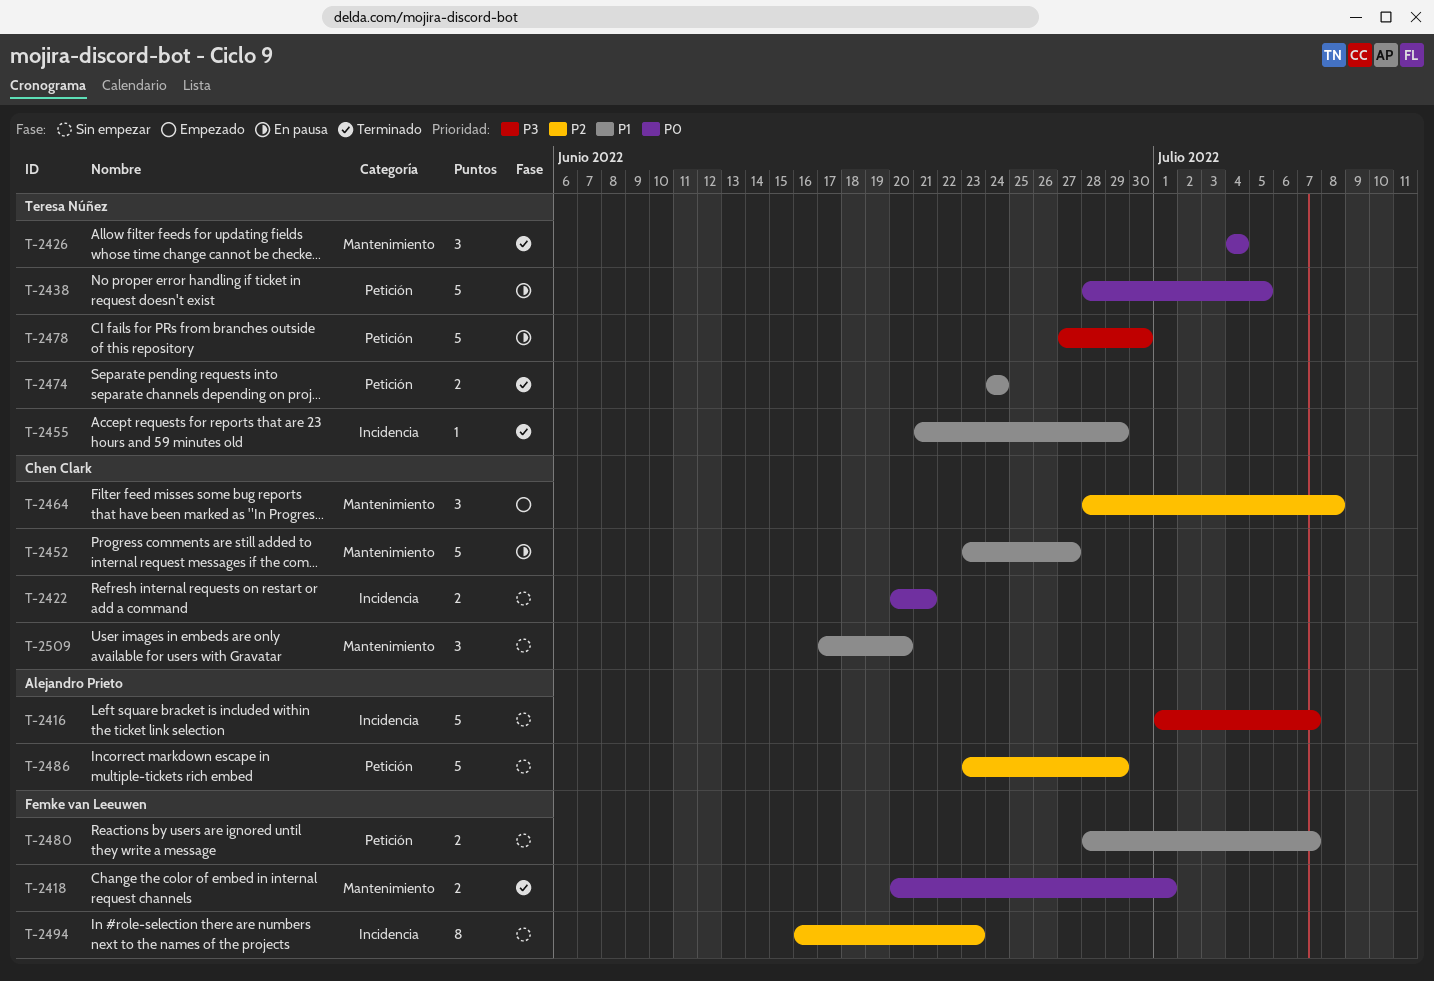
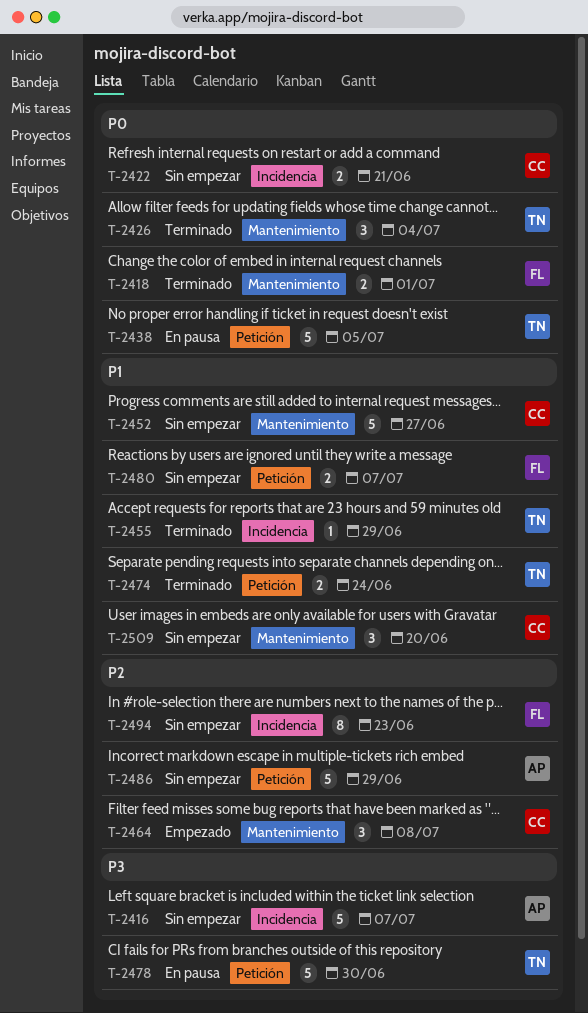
T-2452, status: En pausa -> Sin empezar

